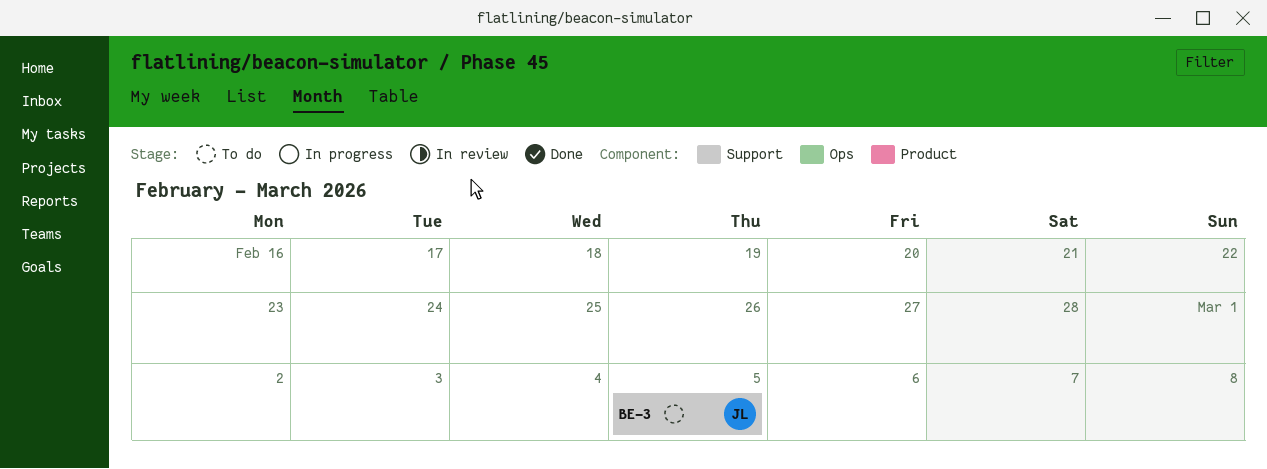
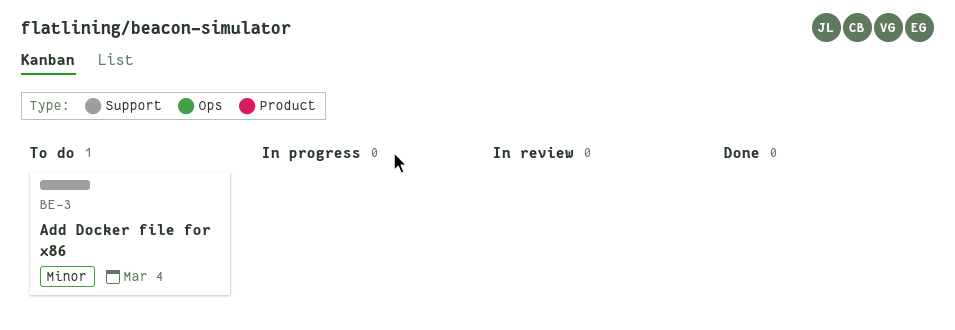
BE-3, due: Mar 5 -> Mar 4

